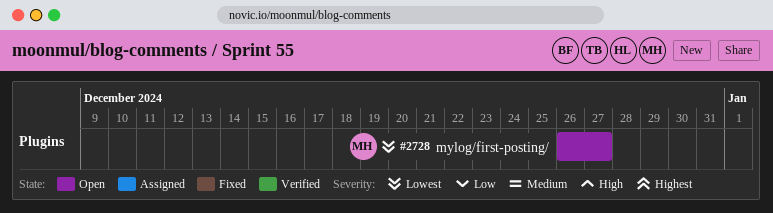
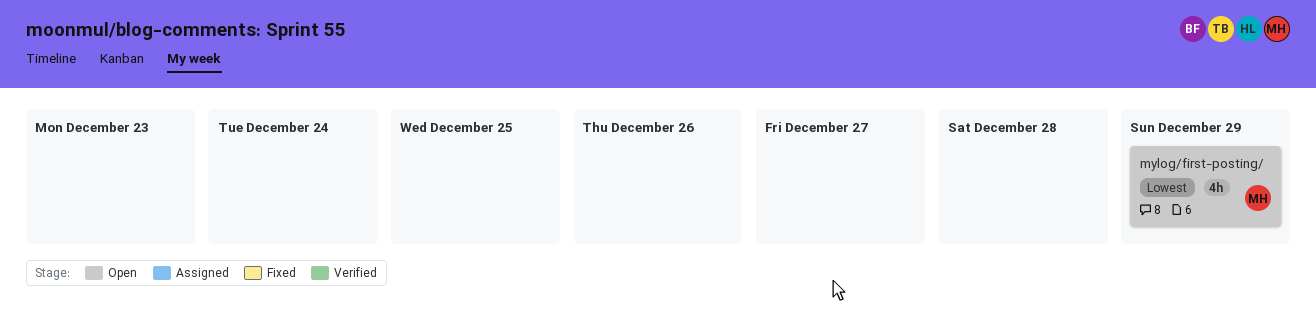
mylog/first-posting/, due: Dec 27 -> Dec 29

